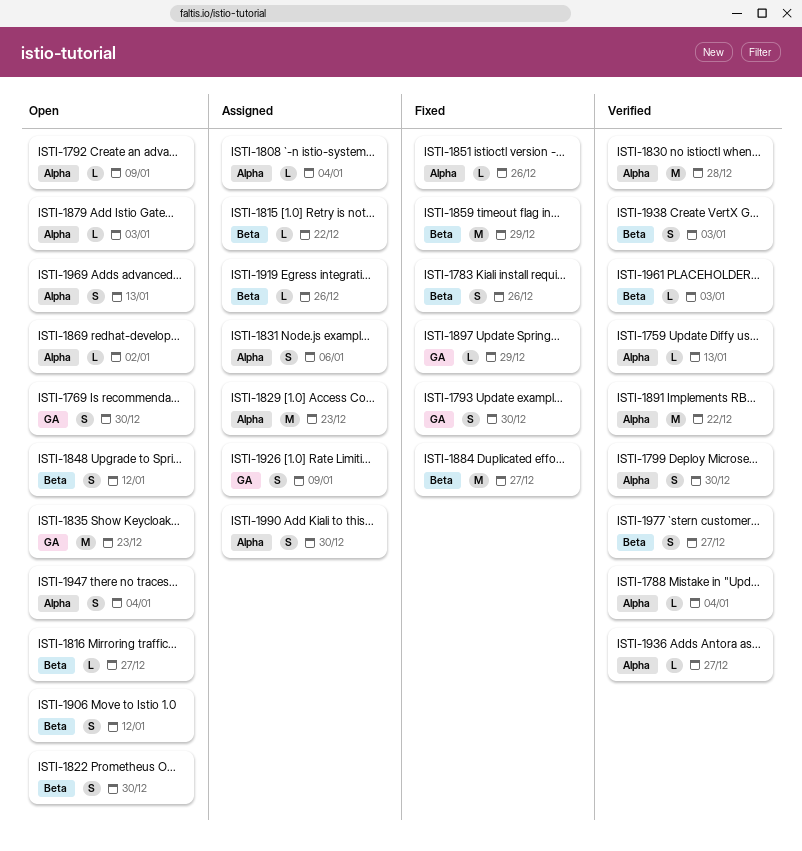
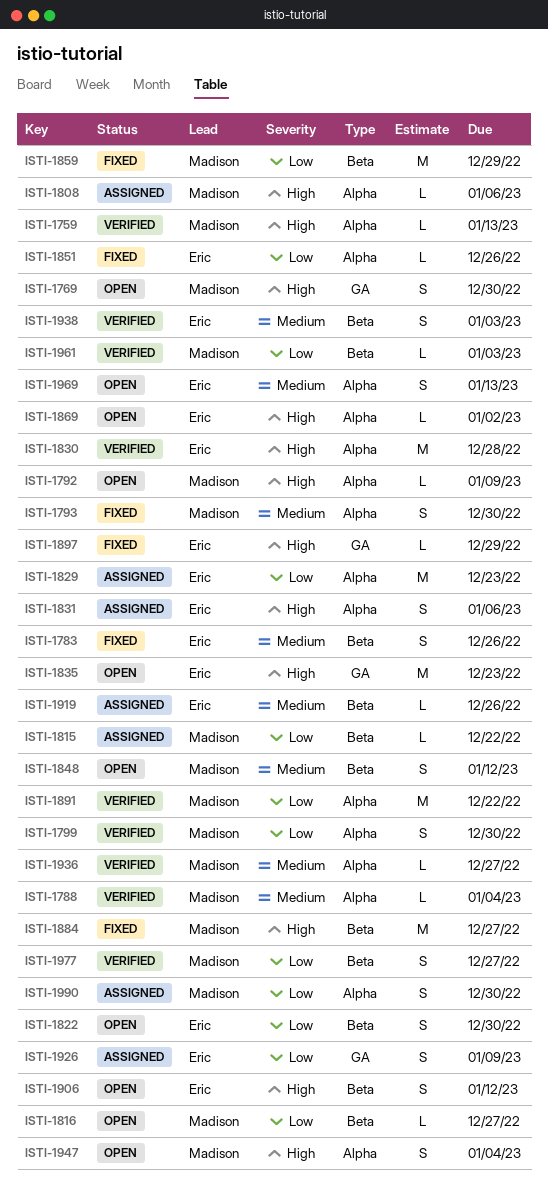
ISTI-1793, label: GA -> Alpha
ISTI-1808, due: Jan 4 -> Jan 6
ISTI-1879: present -> none

